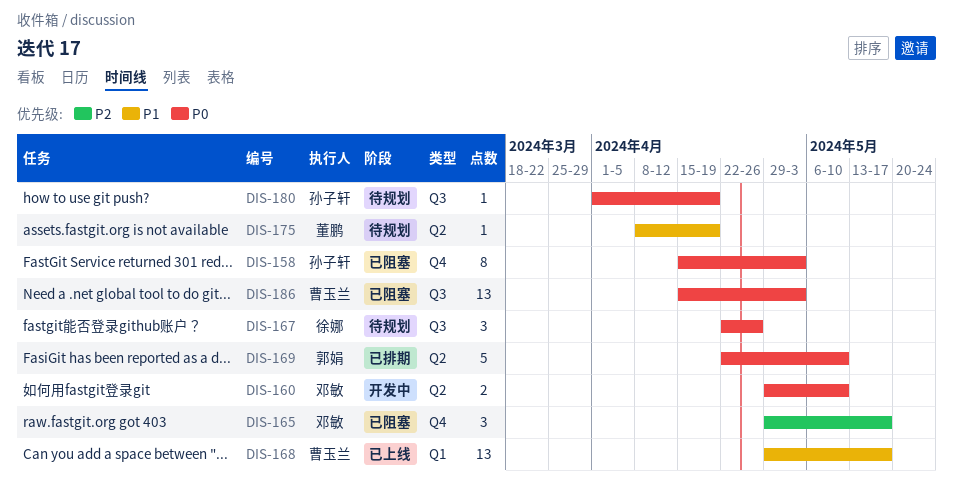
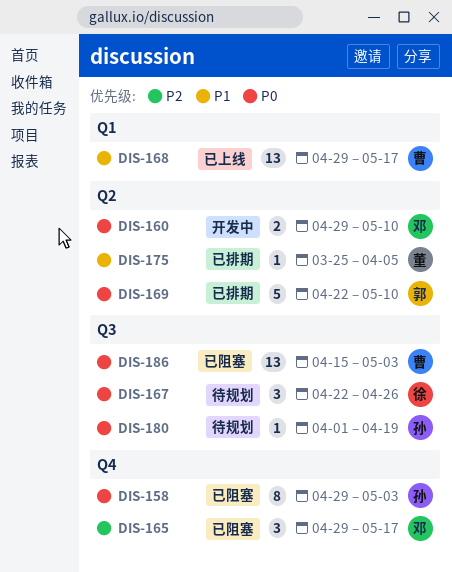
DIS-158, start: Apr 15 -> Apr 29
DIS-175, status: 待规划 -> 已排期
DIS-175, start: Apr 8 -> Mar 25
DIS-175, due: Apr 19 -> Apr 5

